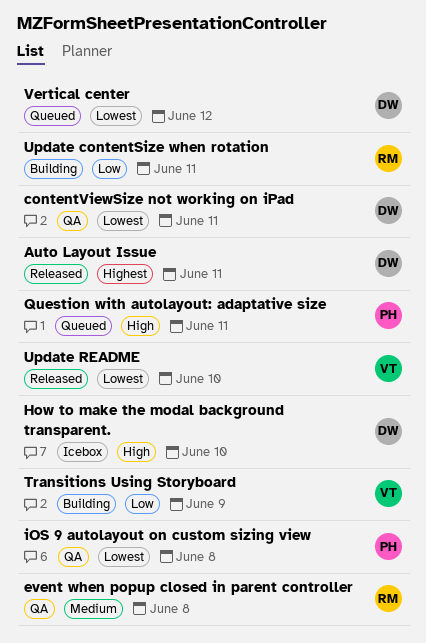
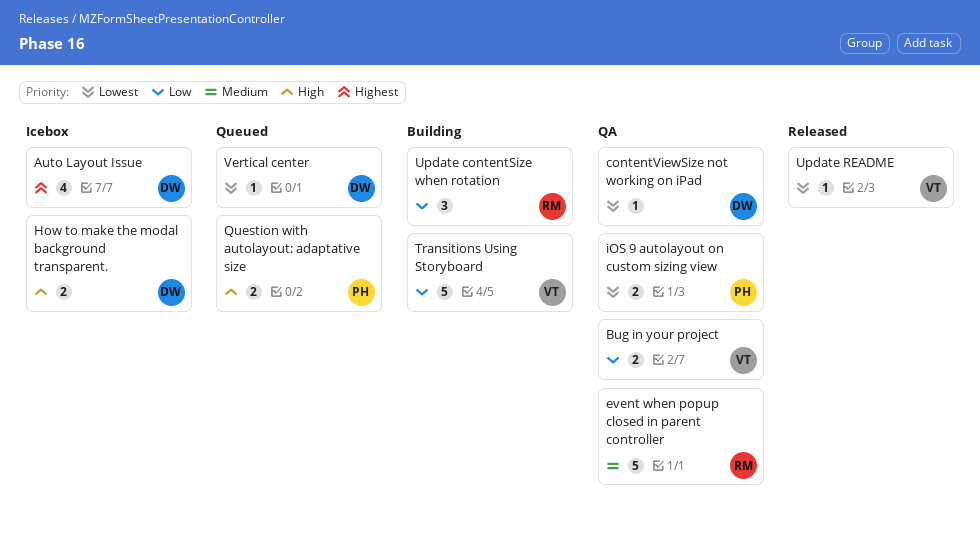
Auto Layout Issue, status: Released -> Icebox
Bug in your project: none -> present

